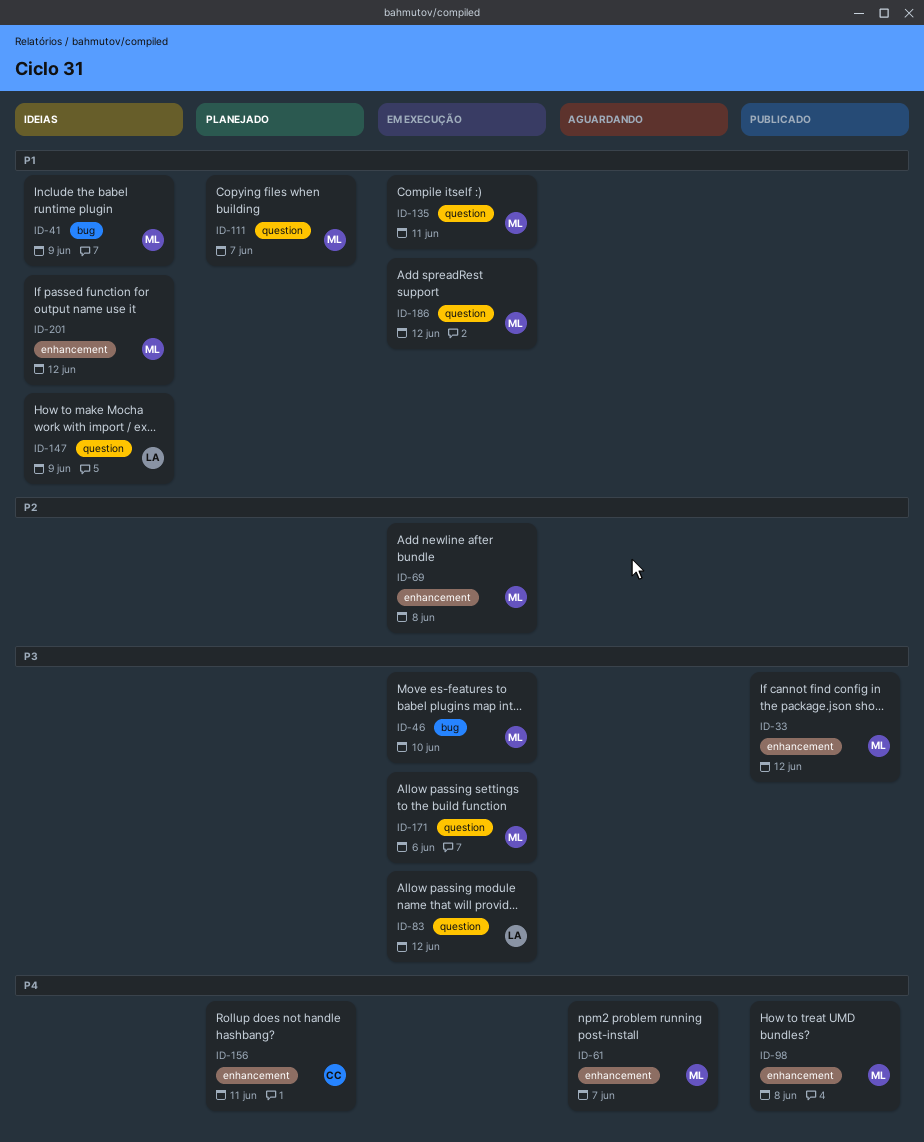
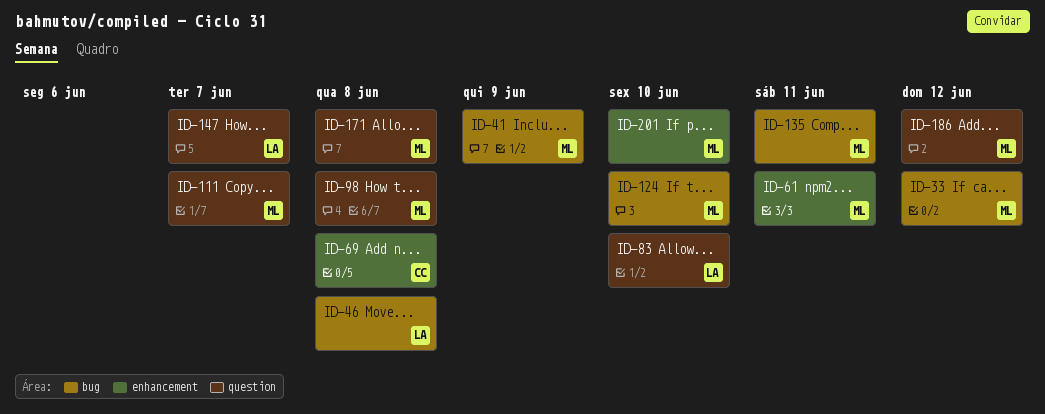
ID-33, label: enhancement -> bug
ID-46, owner: ML -> LA
ID-46, due: Jun 10 -> Jun 8
ID-61, due: Jun 7 -> Jun 11
ID-69, owner: ML -> CC
ID-83, due: Jun 12 -> Jun 10
ID-98, label: enhancement -> question
ID-124: none -> present
ID-135, label: question -> bug
ID-147, due: Jun 9 -> Jun 7
ID-156: present -> none
ID-171, due: Jun 6 -> Jun 8
ID-201, due: Jun 12 -> Jun 10

